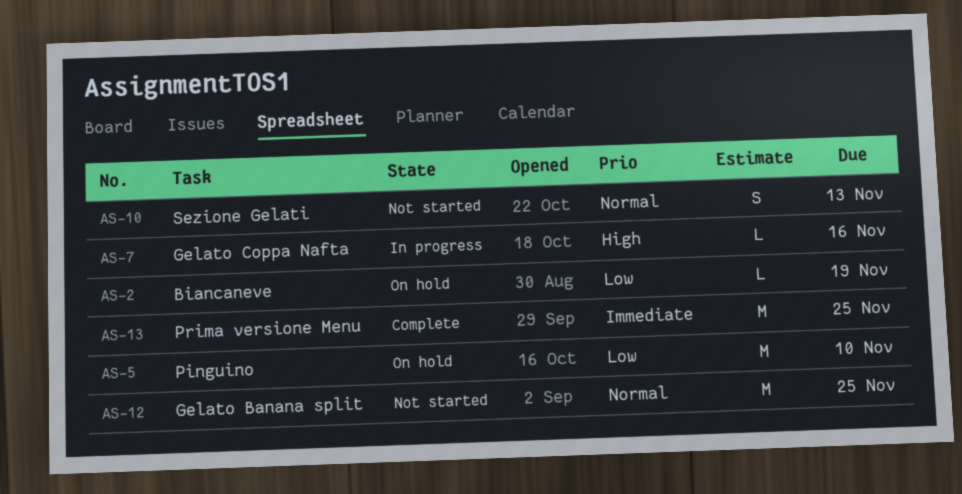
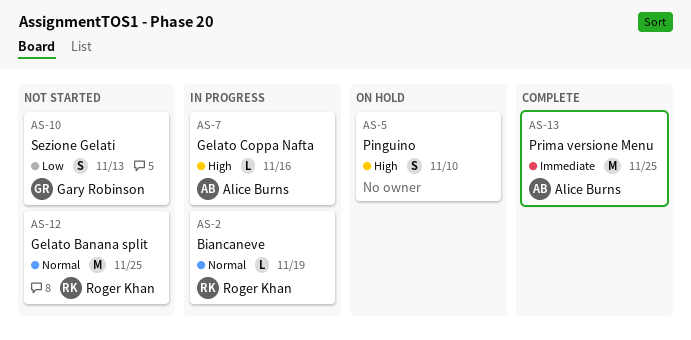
AS-2, status: On hold -> In progress
AS-2, priority: Low -> Normal
AS-5, priority: Low -> High
AS-5, estimate: M -> S
AS-10, priority: Normal -> Low

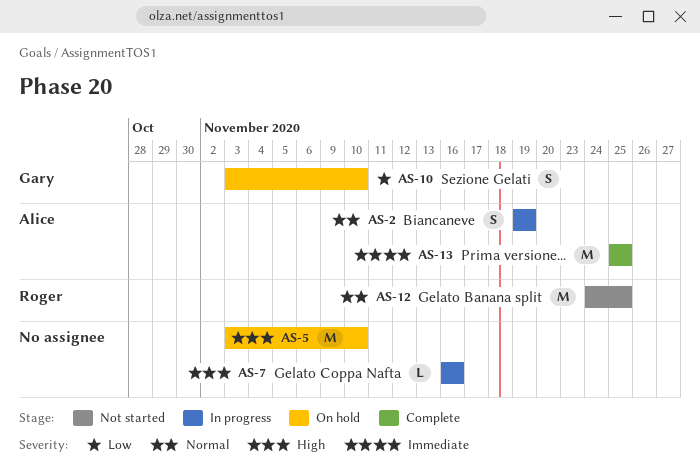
AS-2, owner: Roger Khan -> Alice Burns
AS-2, estimate: L -> S
AS-5, estimate: S -> M
AS-7, owner: Alice Burns -> none
AS-10, status: Not started -> On hold
AS-10, due: Nov 13 -> Nov 10

